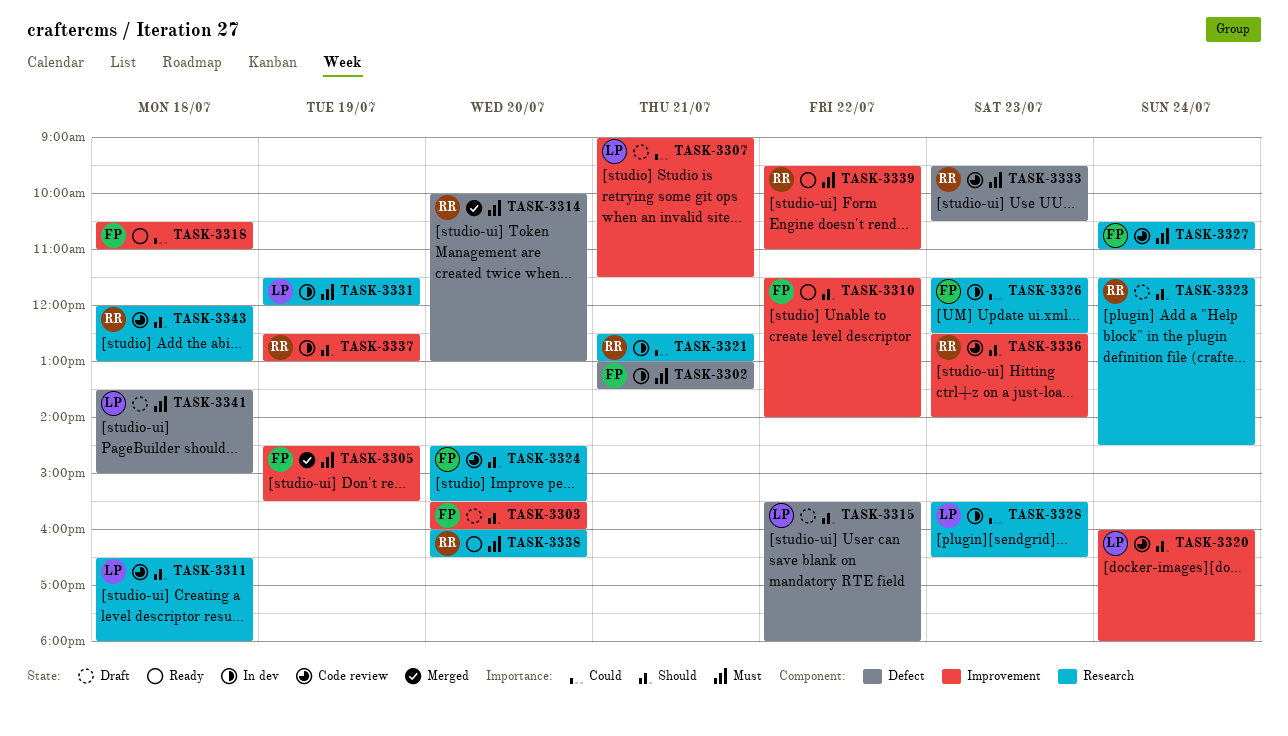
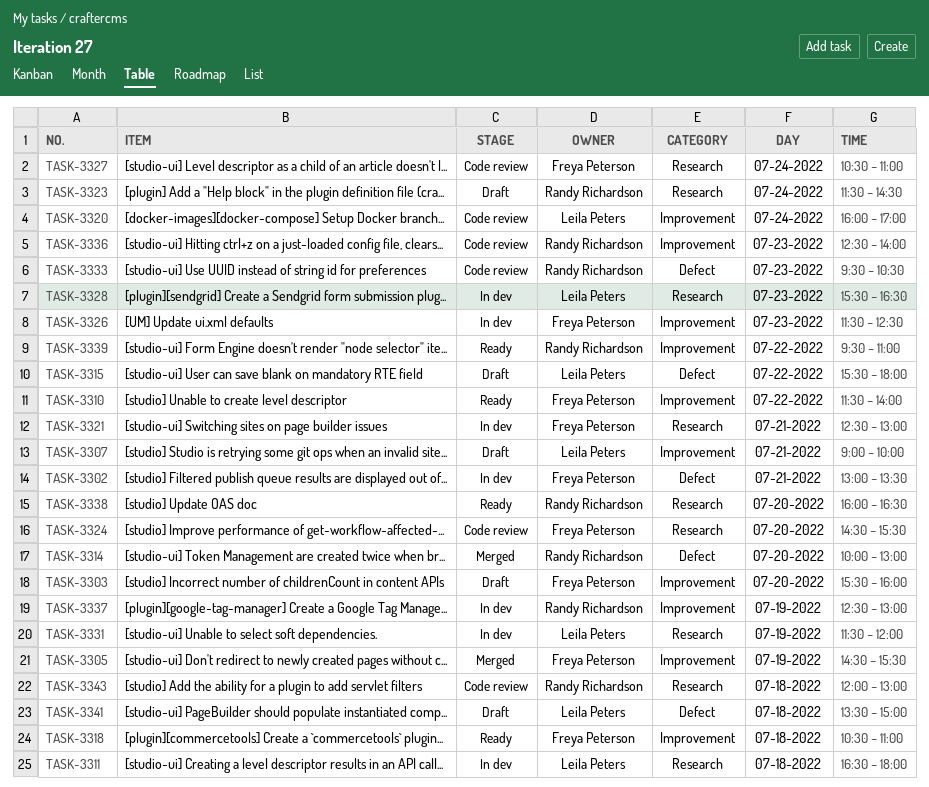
TASK-3307, ends: 11:30 -> 10:00
TASK-3311, status: Code review -> In dev
TASK-3320, ends: 18:00 -> 17:00
TASK-3321, owner: Randy Richardson -> Freya Peterson
TASK-3326, label: Research -> Improvement

